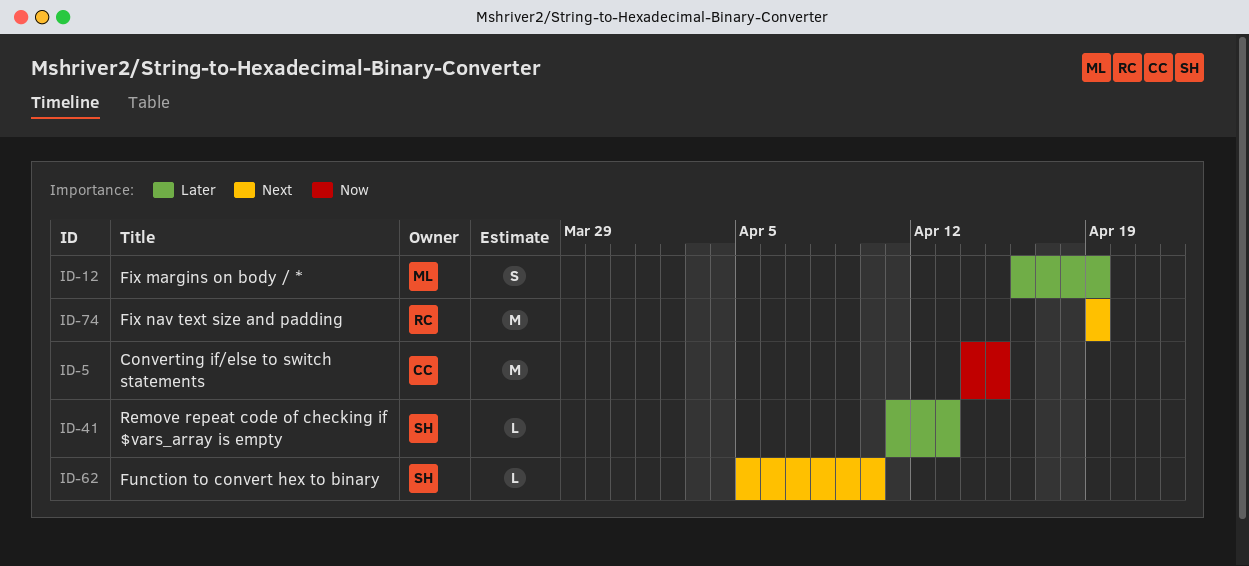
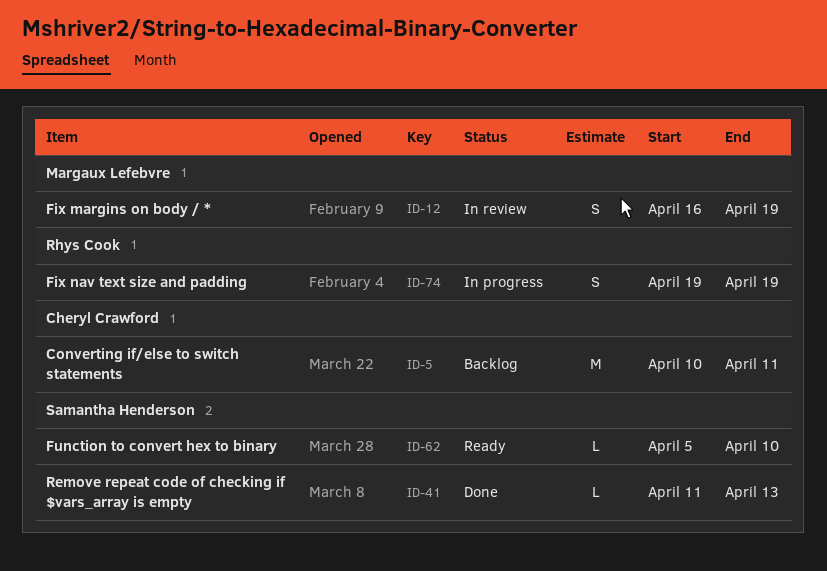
ID-5, start: Apr 14 -> Apr 10
ID-5, due: Apr 15 -> Apr 11
ID-74, estimate: M -> S

